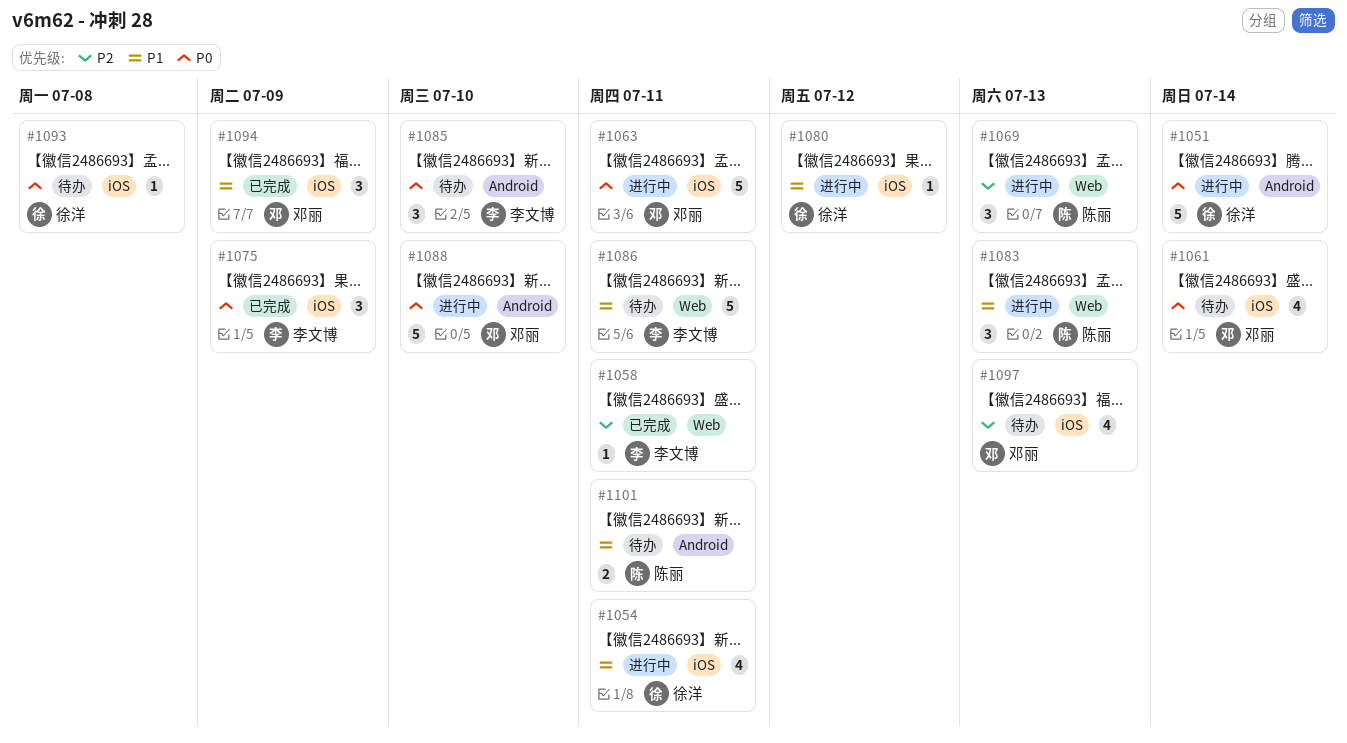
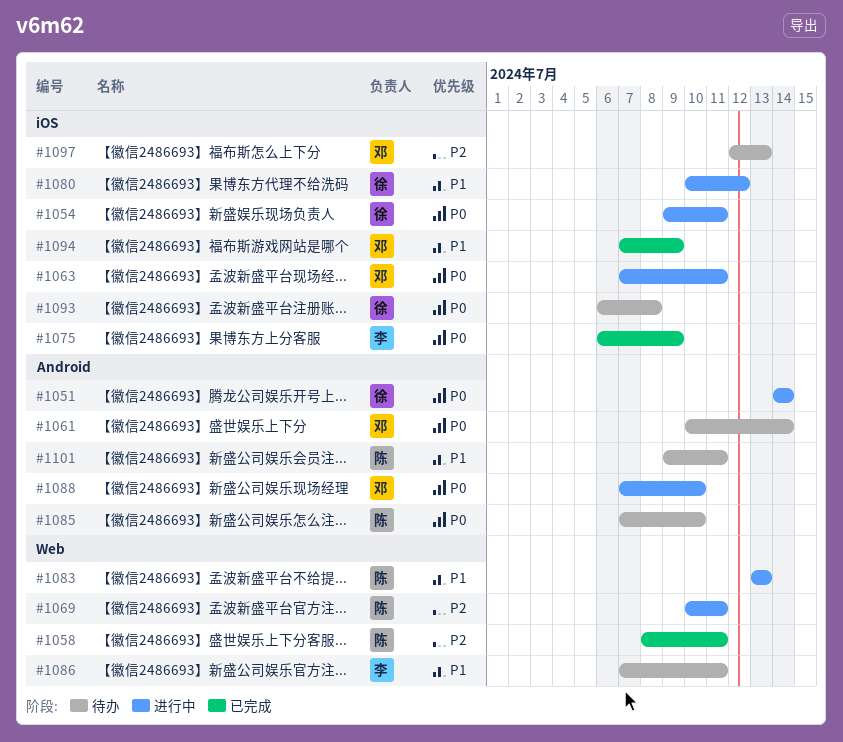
#1054, priority: P1 -> P0
#1058, owner: 李文博 -> 陈丽
#1061, label: iOS -> Android
#1069, due: Jul 13 -> Jul 11
#1085, owner: 李文博 -> 陈丽

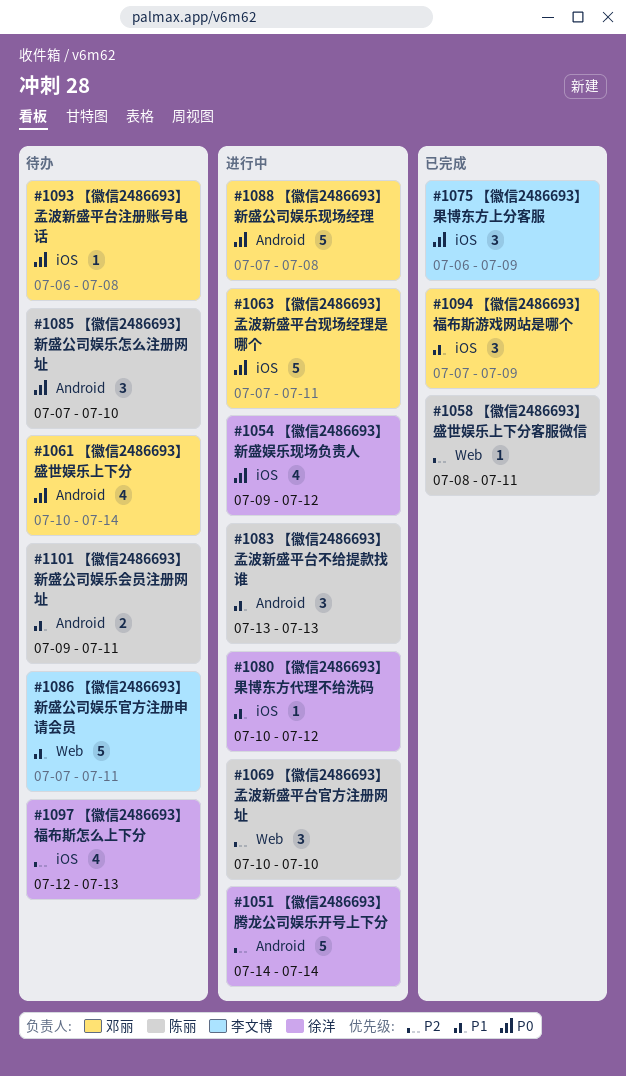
#1051, priority: P0 -> P2
#1054, due: Jul 11 -> Jul 12
#1069, due: Jul 11 -> Jul 10
#1083, label: Web -> Android
#1088, due: Jul 10 -> Jul 8
#1093, owner: 徐洋 -> 邓丽
#1097, owner: 邓丽 -> 徐洋

